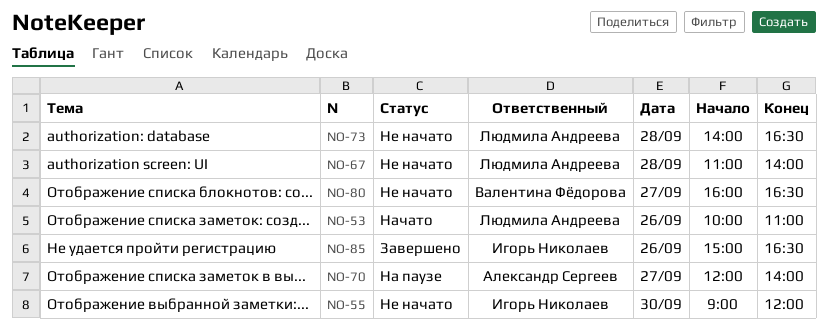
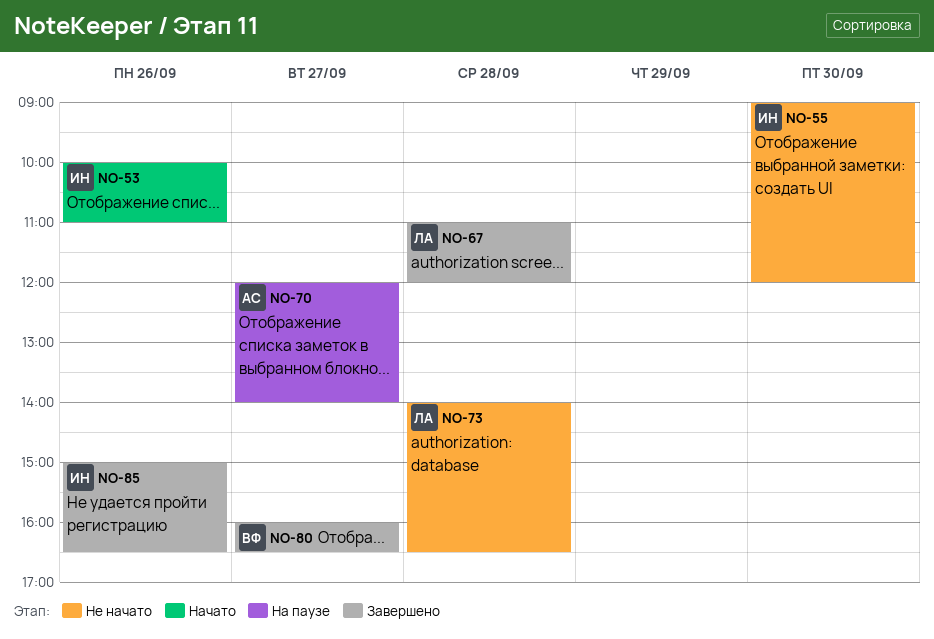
NO-53, owner: Людмила Андреева -> Игорь Николаев
NO-67, status: Не начато -> Завершено
NO-67, ends: 14:00 -> 12:00
NO-80, status: Не начато -> Завершено

